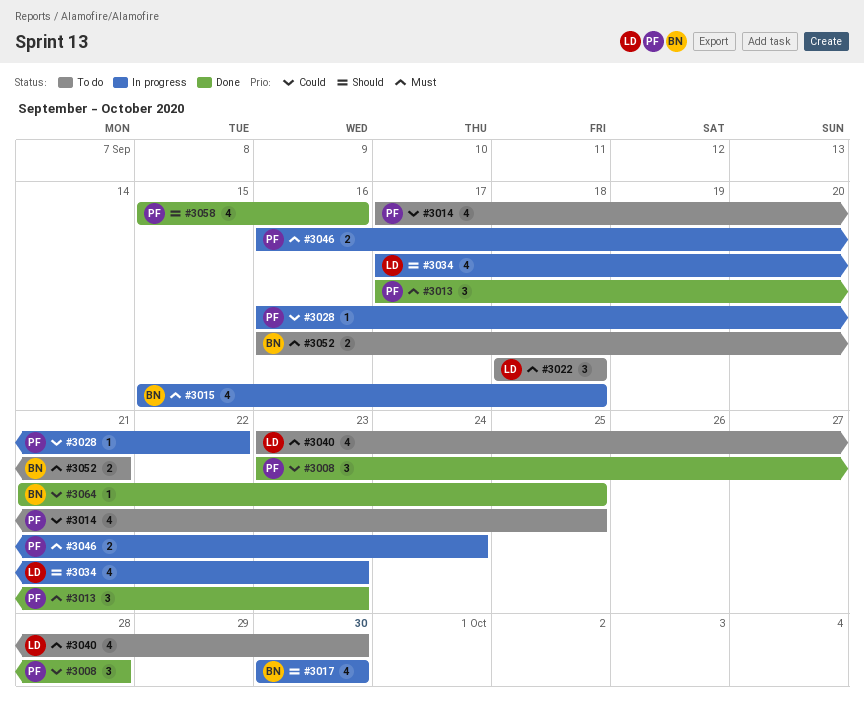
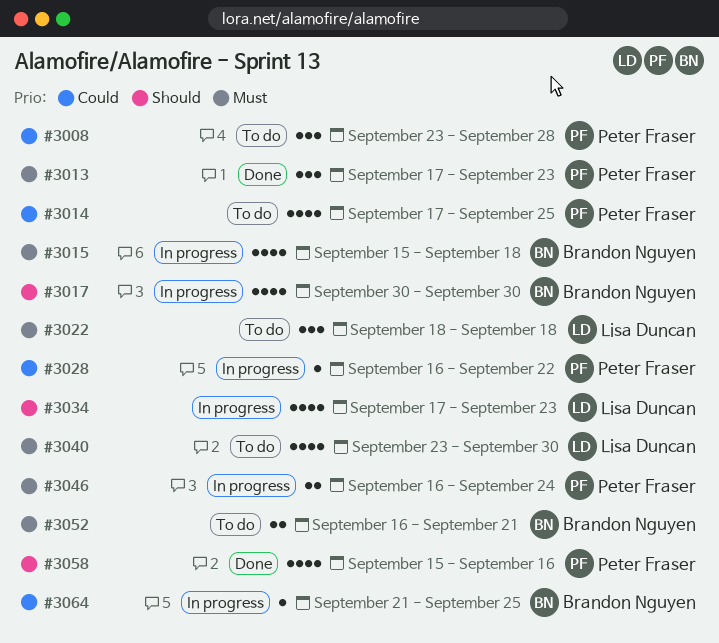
#3008, status: Done -> To do
#3064, status: Done -> In progress

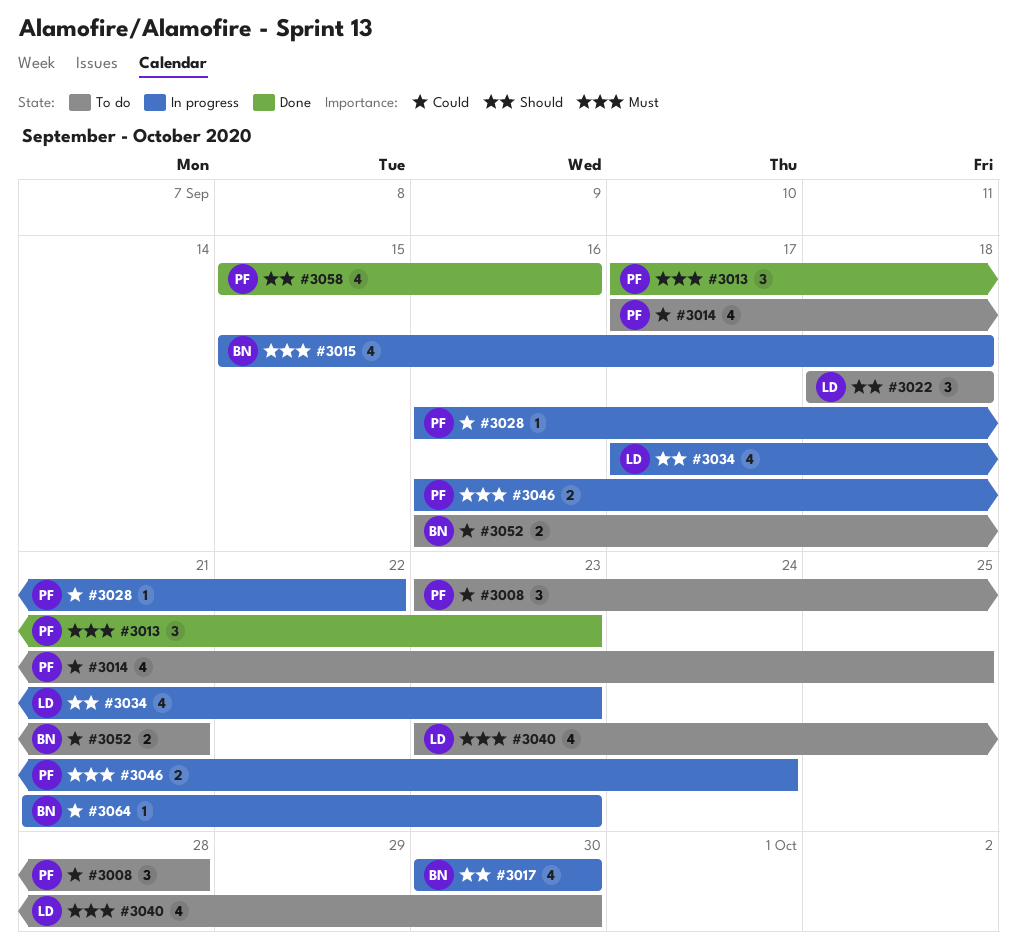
#3022, priority: Must -> Should
#3052, priority: Must -> Could
#3064, due: Sep 25 -> Sep 23

